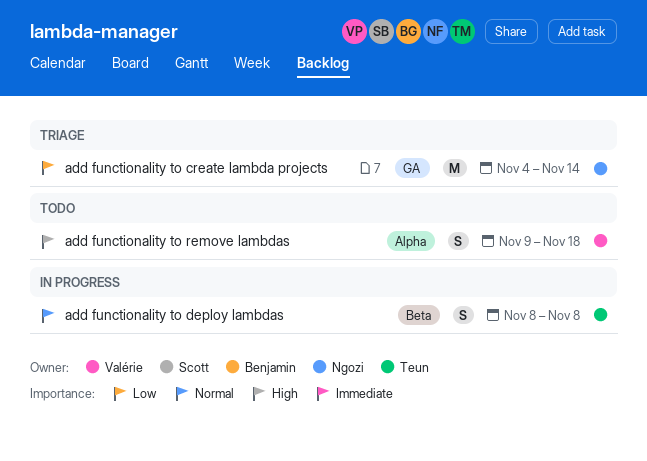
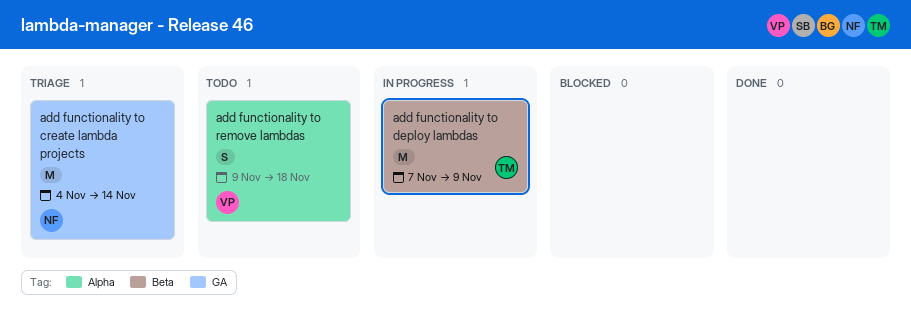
add functionality to deploy lambdas, estimate: S -> M
add functionality to deploy lambdas, start: Nov 8 -> Nov 7
add functionality to deploy lambdas, due: Nov 8 -> Nov 9

